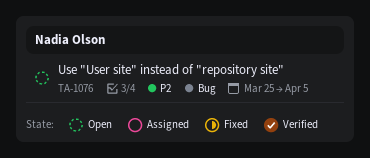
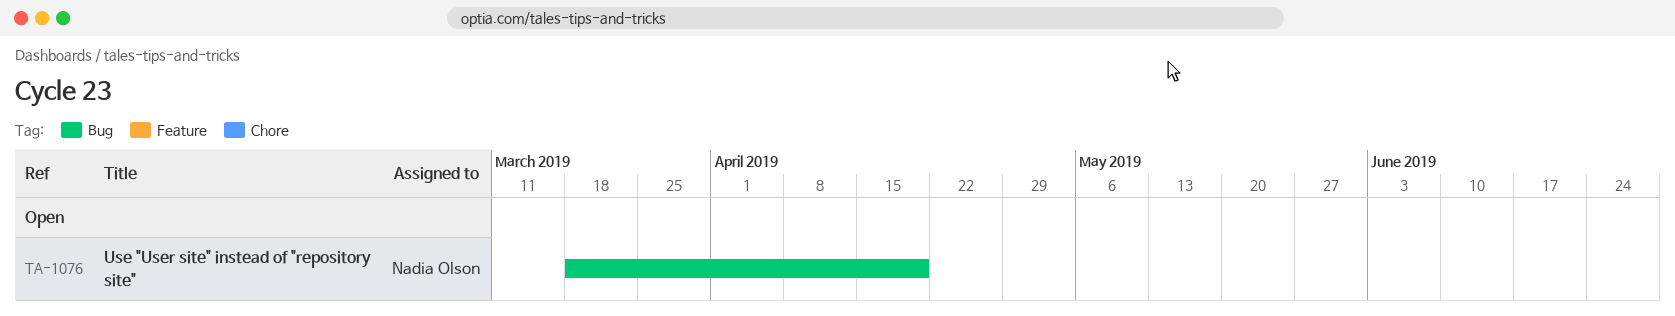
TA-1076, start: Mar 25 -> Mar 18
TA-1076, due: Apr 5 -> Apr 19

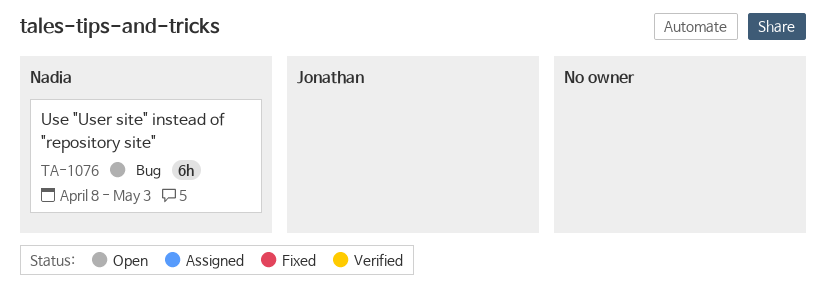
TA-1076, start: Mar 18 -> Apr 8
TA-1076, due: Apr 19 -> May 3

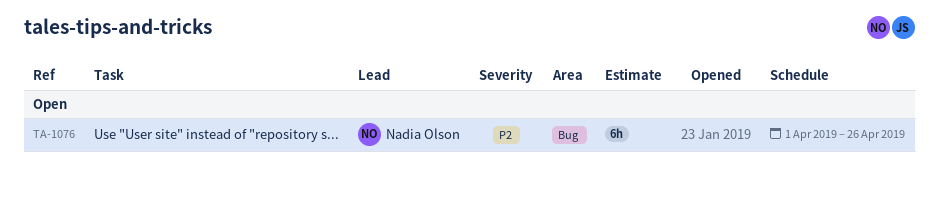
TA-1076, start: Apr 8 -> Apr 1
TA-1076, due: May 3 -> Apr 26

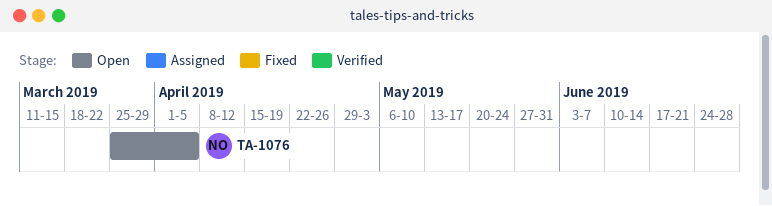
TA-1076, start: Apr 1 -> Mar 25
TA-1076, due: Apr 26 -> Apr 5

